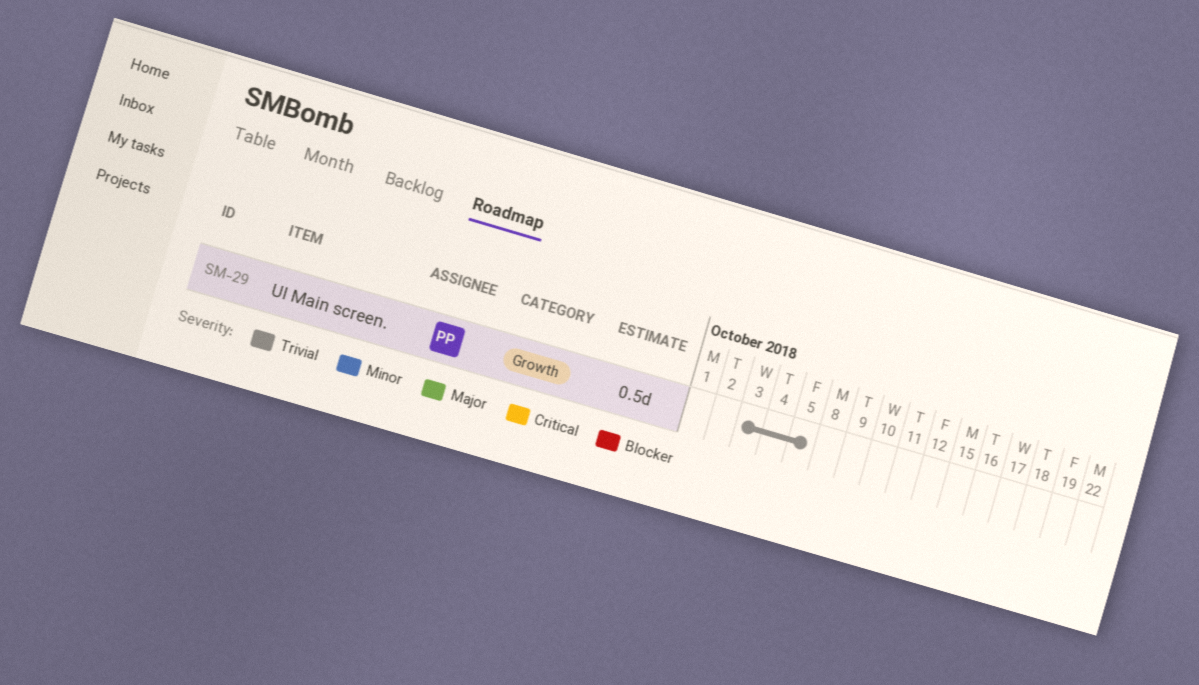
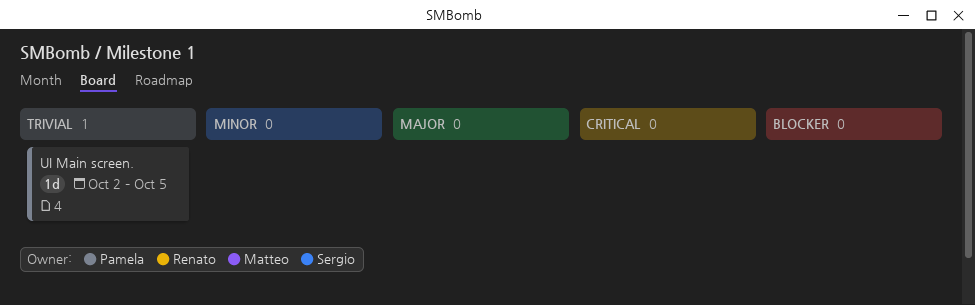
UI Main screen., estimate: 0.5d -> 1d
UI Main screen., start: Oct 3 -> Oct 2

